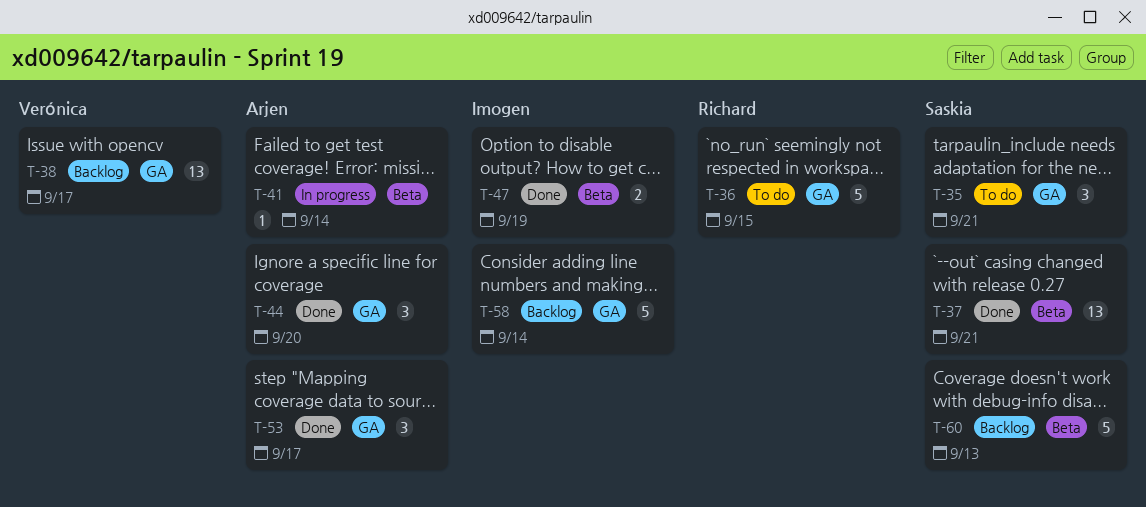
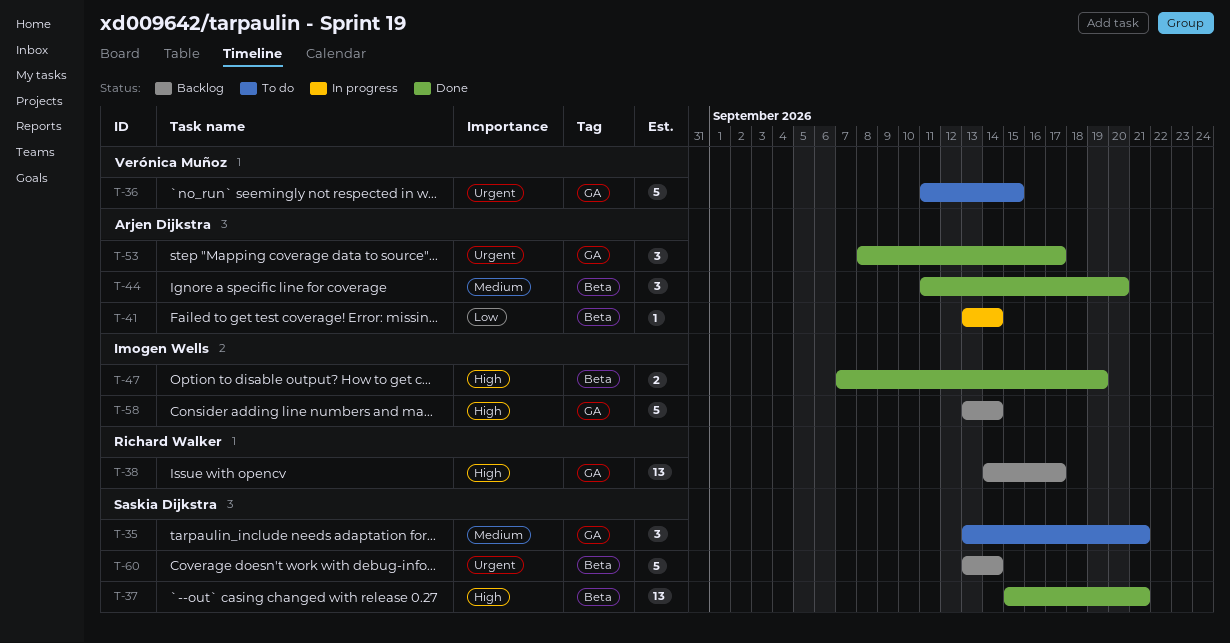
T-36, owner: Richard Walker -> Verónica Muñoz
T-38, owner: Verónica Muñoz -> Richard Walker
T-44, label: GA -> Beta
T-60, due: Sep 13 -> Sep 14

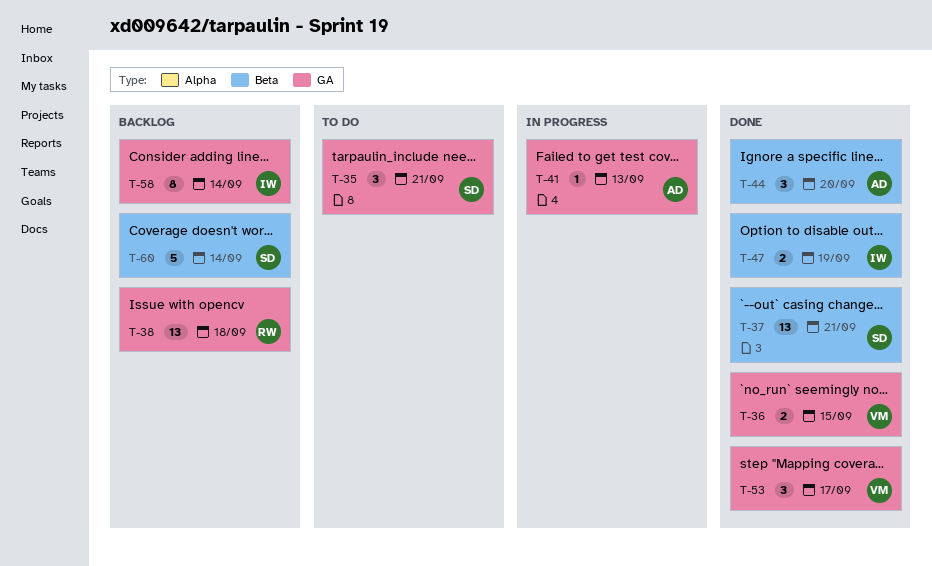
T-36, status: To do -> Done
T-36, estimate: 5 -> 2
T-38, due: Sep 17 -> Sep 18
T-41, label: Beta -> GA
T-41, due: Sep 14 -> Sep 13
T-53, owner: Arjen Dijkstra -> Verónica Muñoz
T-58, estimate: 5 -> 8

